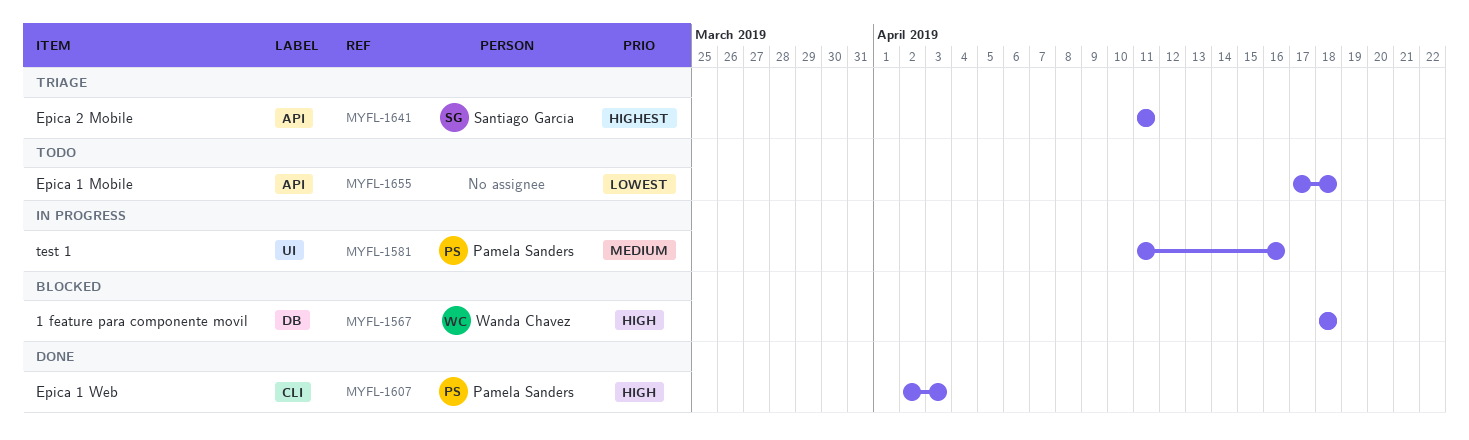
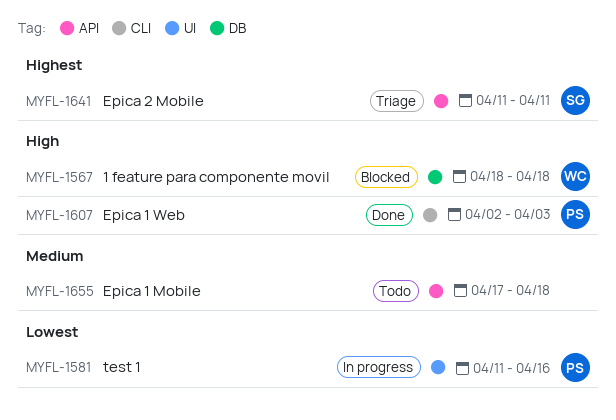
MYFL-1581, priority: Medium -> Lowest
MYFL-1655, priority: Lowest -> Medium

